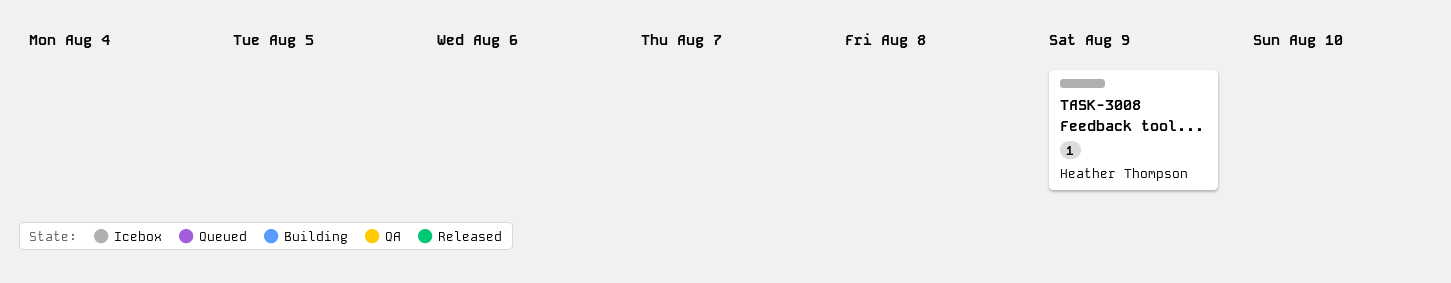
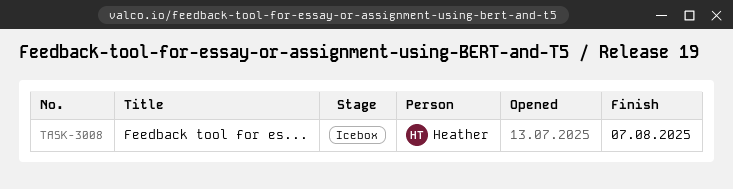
TASK-3008, due: Aug 9 -> Aug 7

